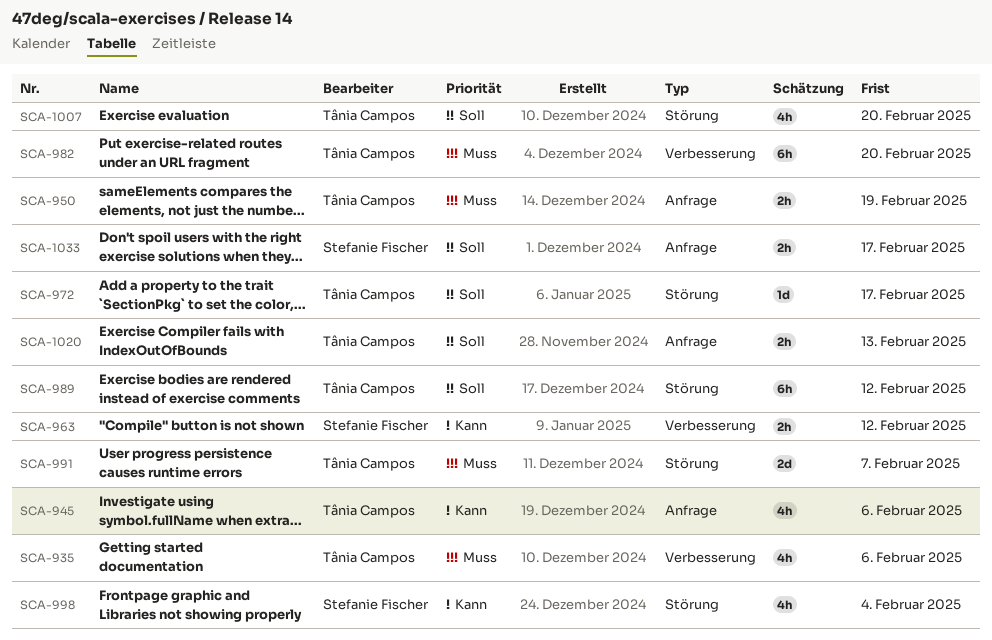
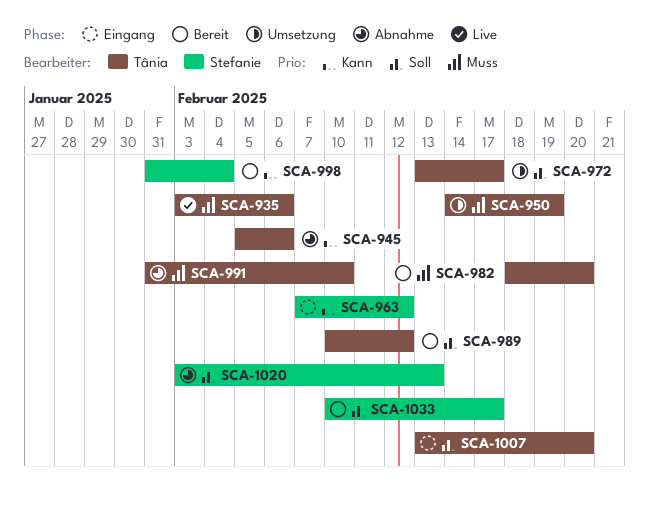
SCA-991, due: Feb 7 -> Feb 10
SCA-1020, owner: Tânia Campos -> Stefanie Fischer

